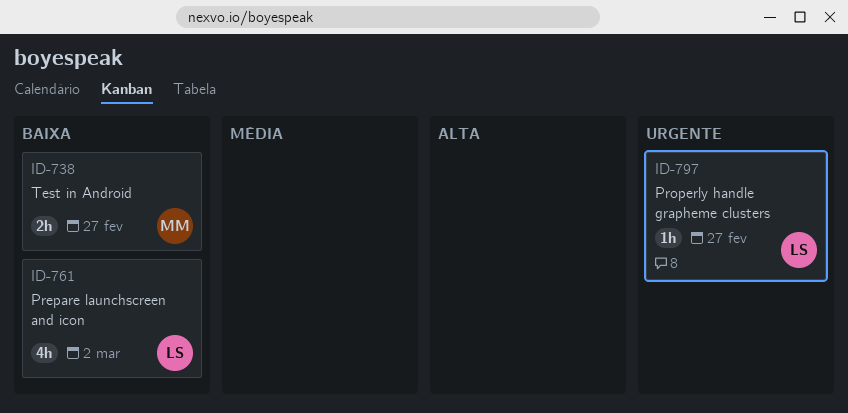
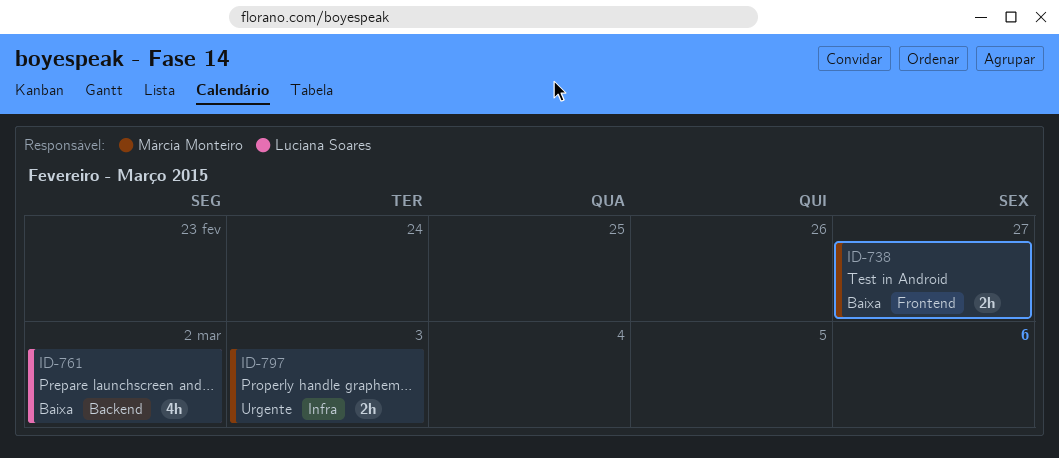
ID-797, owner: Luciana Soares -> Márcia Monteiro
ID-797, estimate: 1h -> 2h
ID-797, due: Feb 27 -> Mar 3

